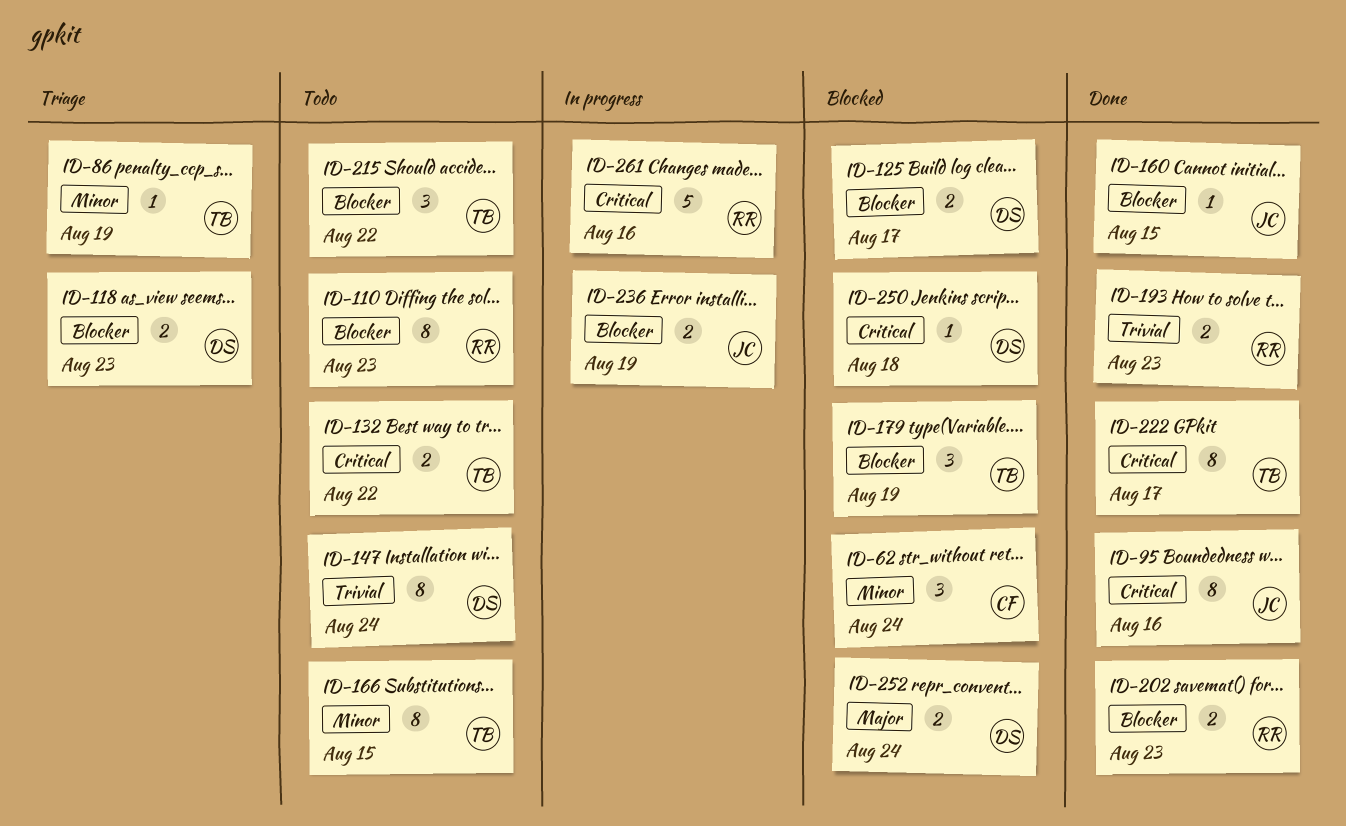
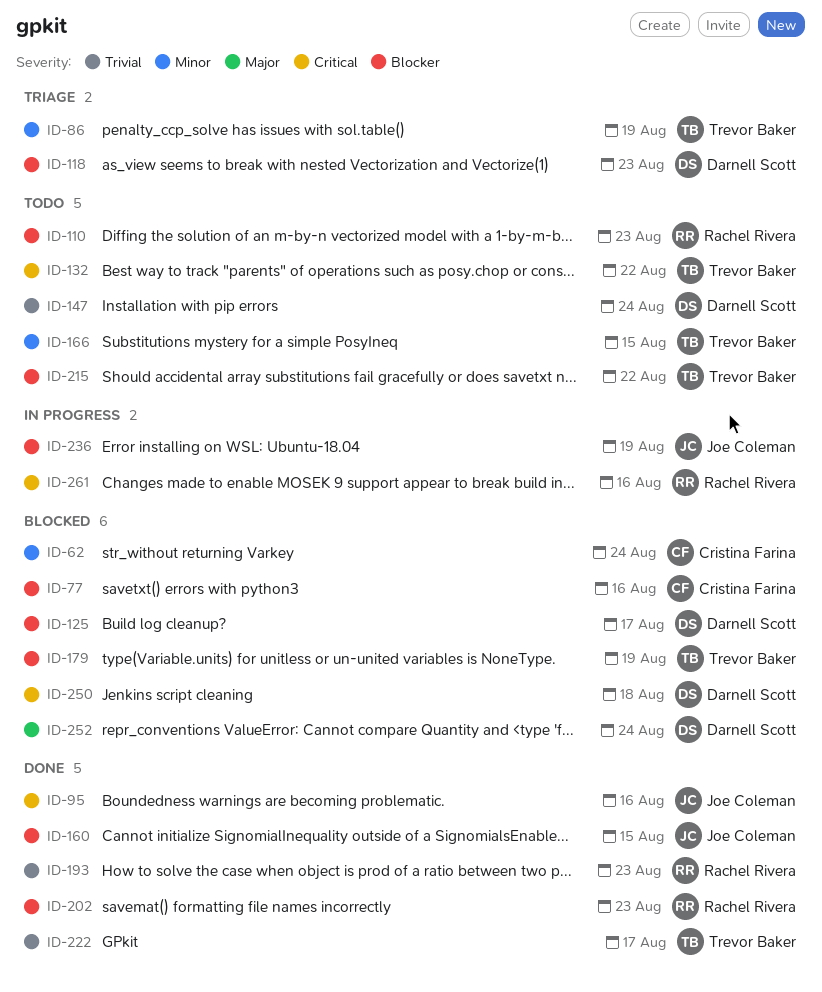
ID-77: none -> present
ID-222, priority: Critical -> Trivial

